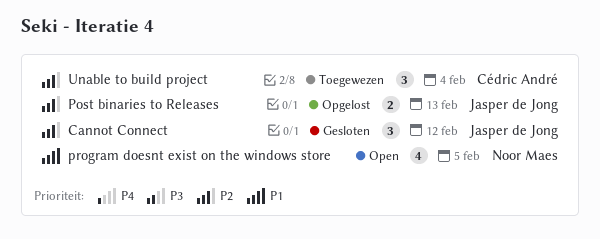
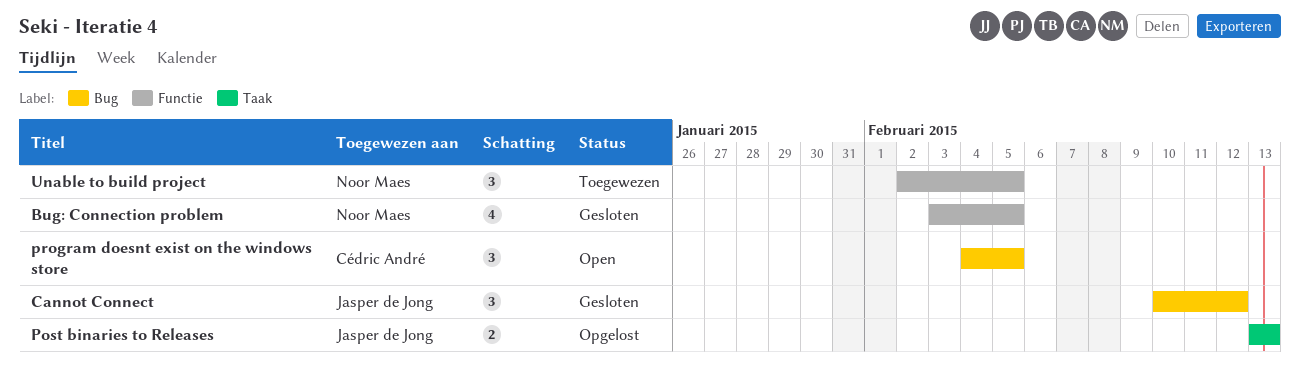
Bug: Connection problem: none -> present
program doesnt exist on the windows store, owner: Noor Maes -> Cédric André
program doesnt exist on the windows store, estimate: 4 -> 3
Unable to build project, owner: Cédric André -> Noor Maes
Unable to build project, due: Feb 4 -> Feb 5

